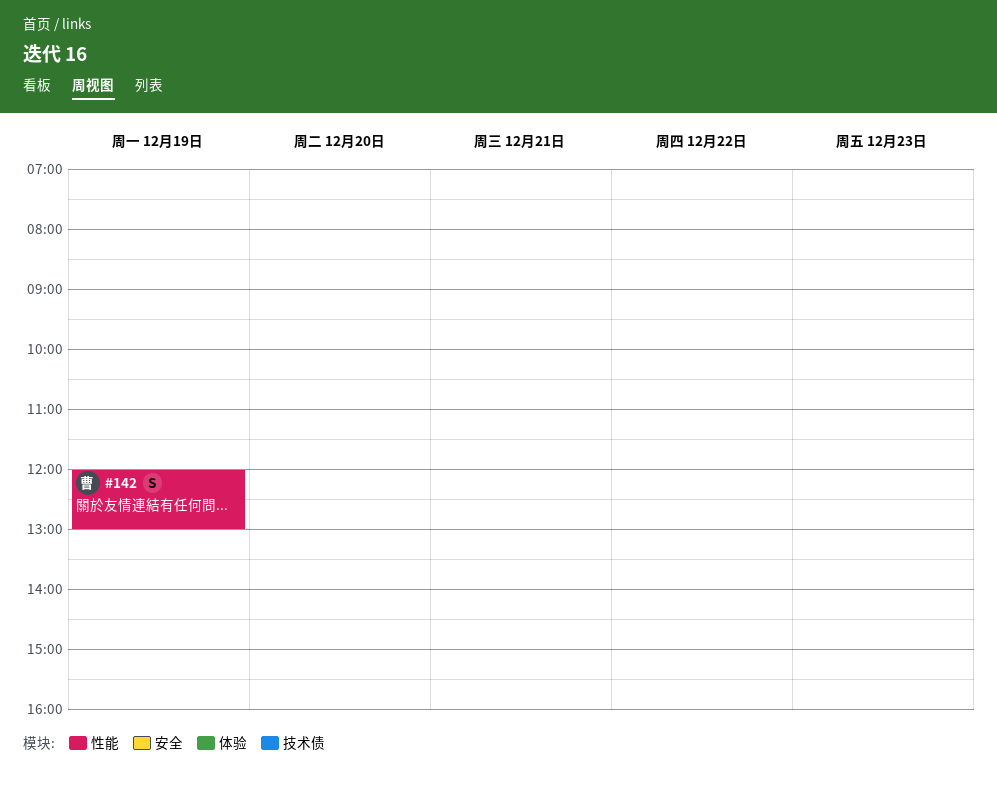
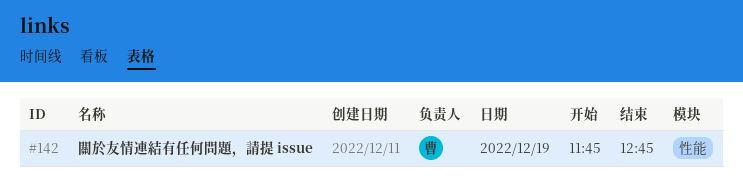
#142, begins: 12:00 -> 11:45
#142, ends: 13:00 -> 12:45

